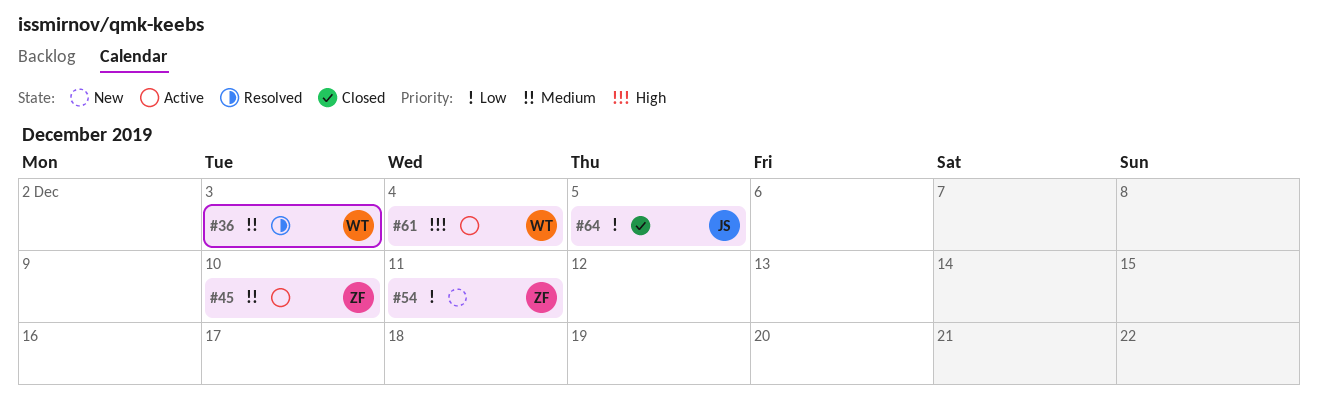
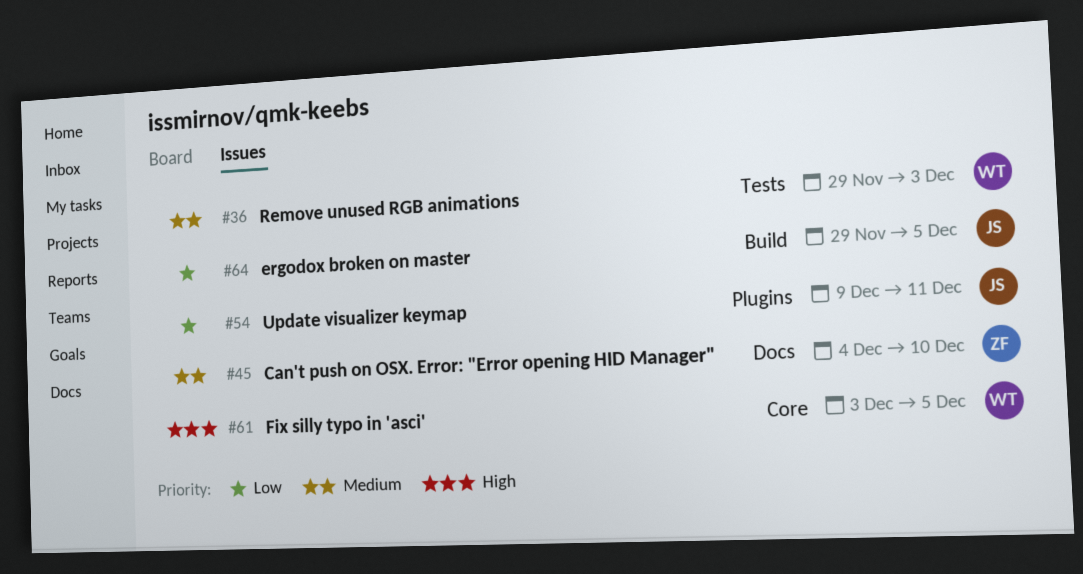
#54, owner: ZF -> JS
#61, due: Dec 4 -> Dec 5

